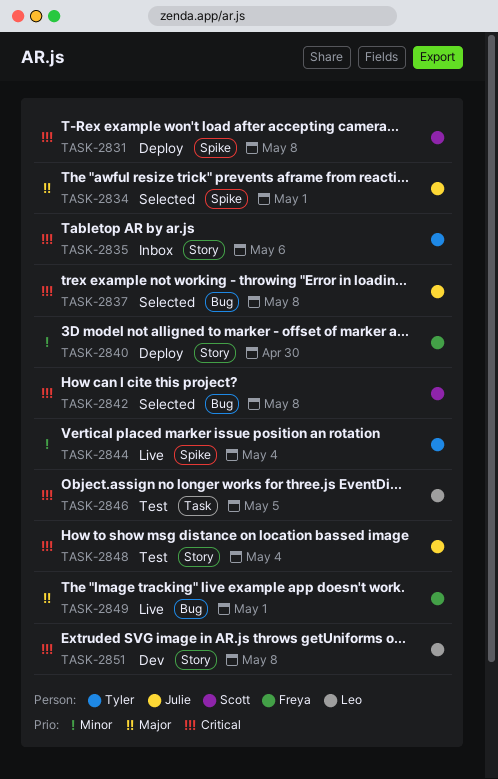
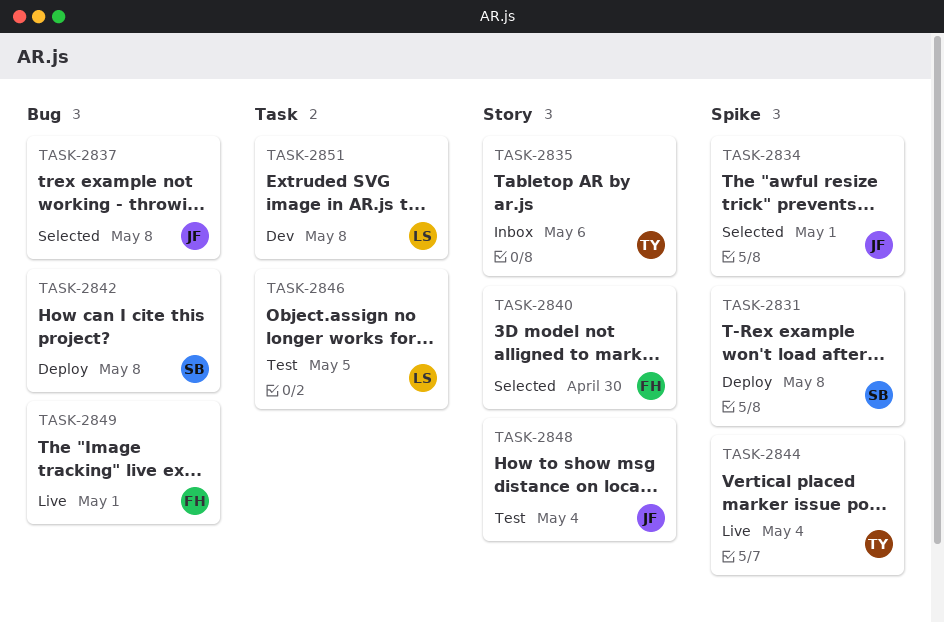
TASK-2840, status: Deploy -> Selected
TASK-2842, status: Selected -> Deploy
TASK-2851, label: Story -> Task

